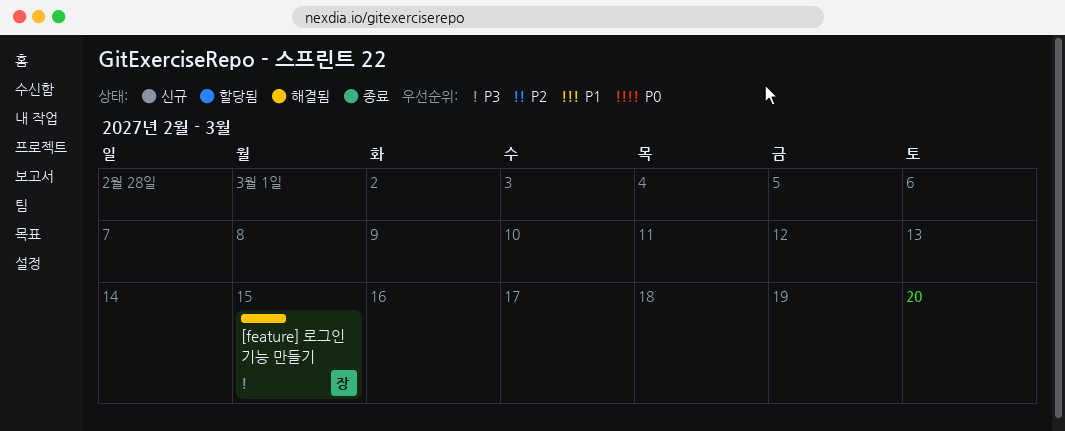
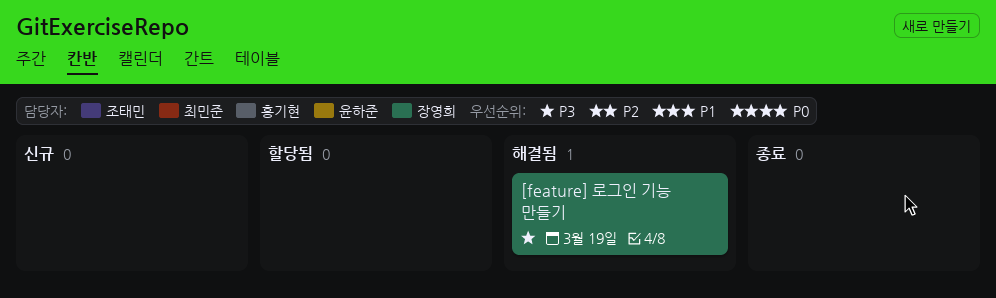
[feature] 로그인 기능 만들기, due: Mar 15 -> Mar 19

